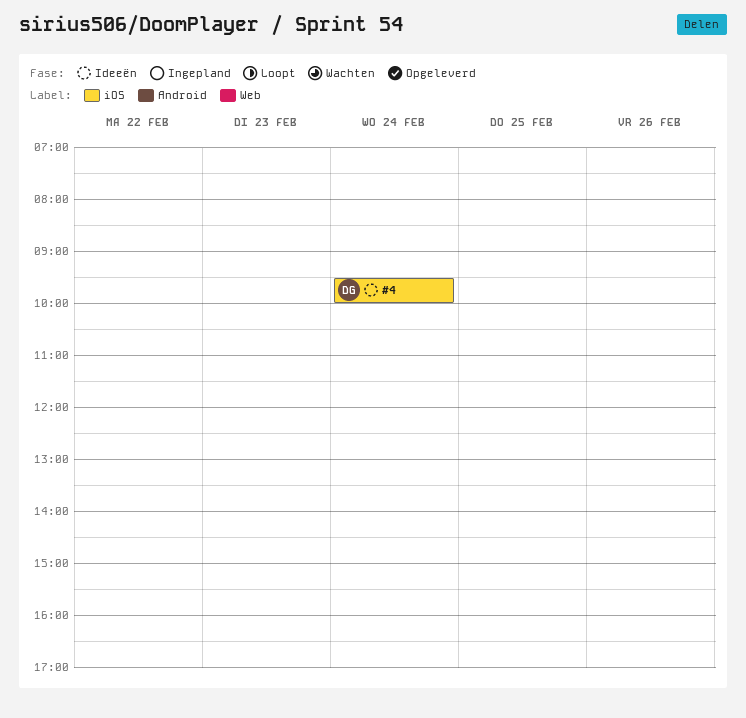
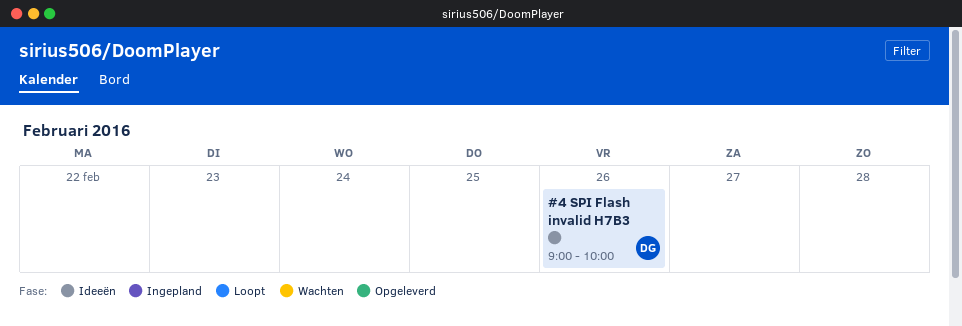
#4, day: Feb 24 -> Feb 26
#4, begins: 09:30 -> 09:00

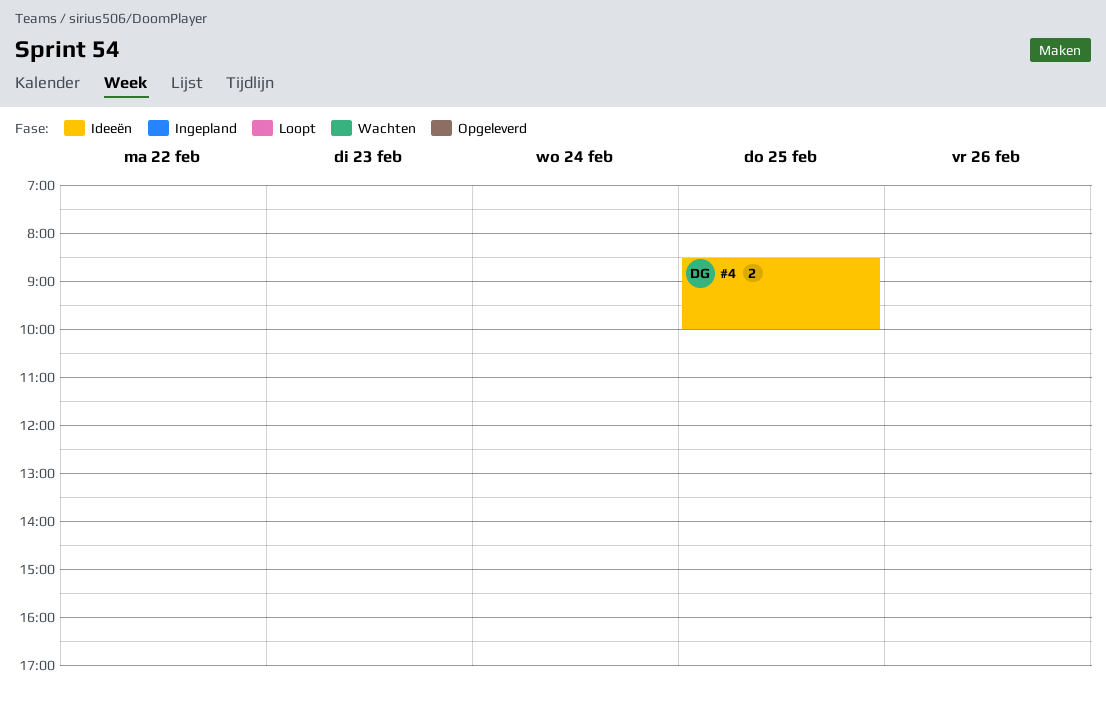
#4, day: Feb 26 -> Feb 25
#4, begins: 09:00 -> 08:30

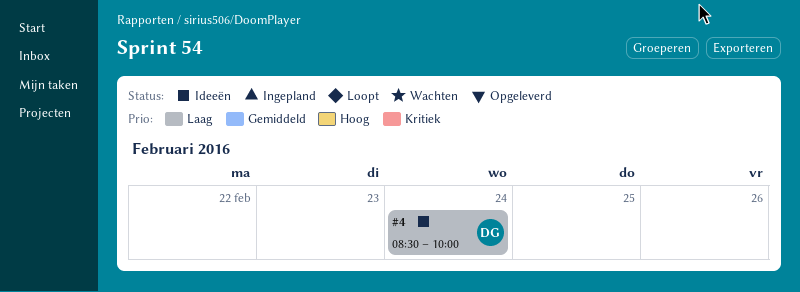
#4, day: Feb 25 -> Feb 24

